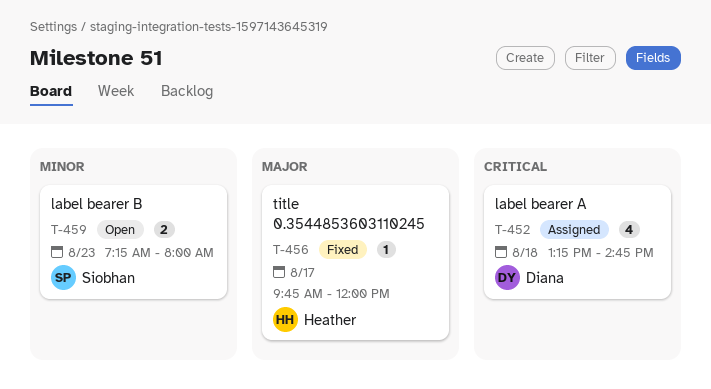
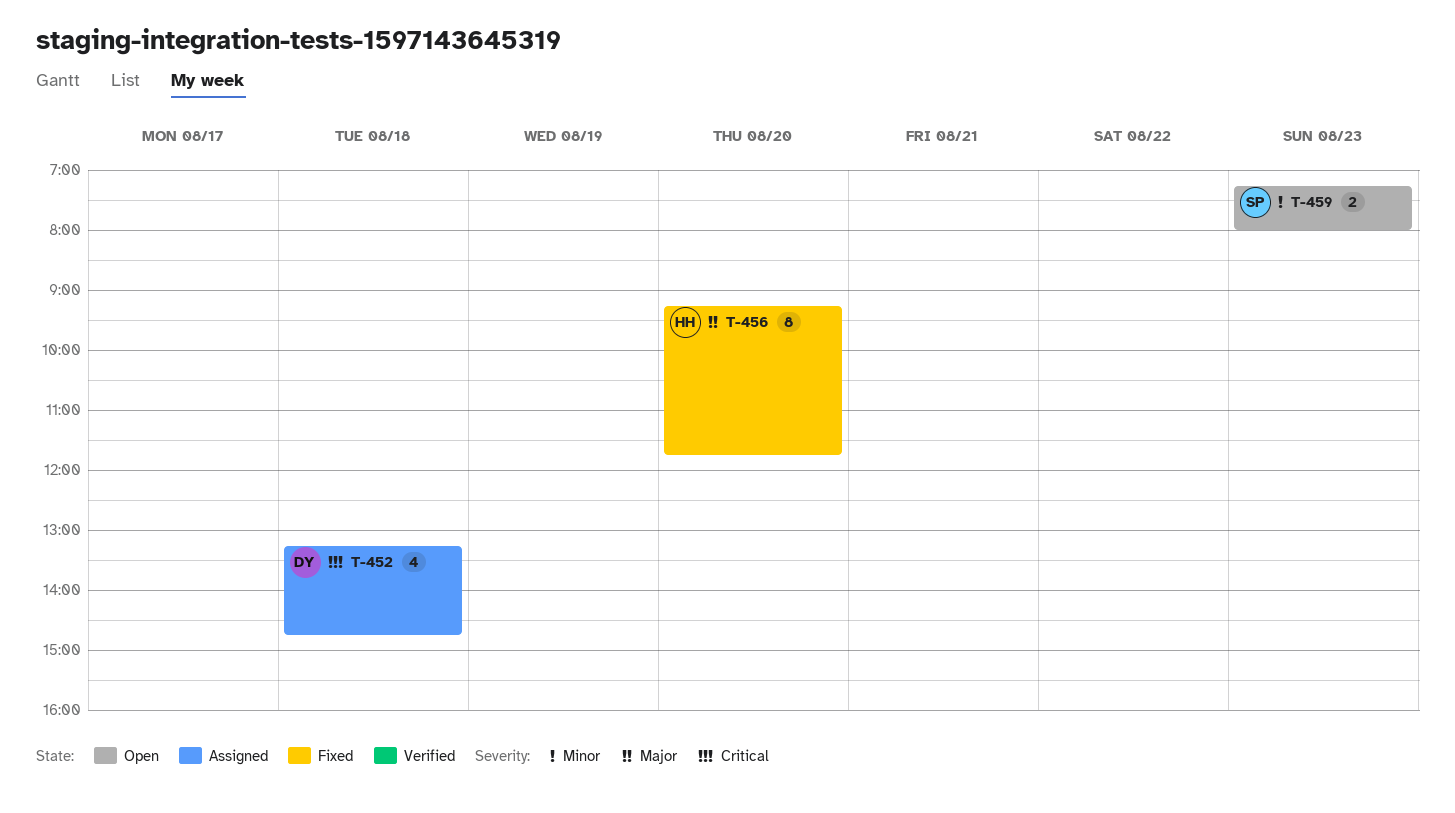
T-456, estimate: 1 -> 8
T-456, day: Aug 17 -> Aug 20
T-456, begins: 09:45 -> 09:15
T-456, ends: 12:00 -> 11:45

